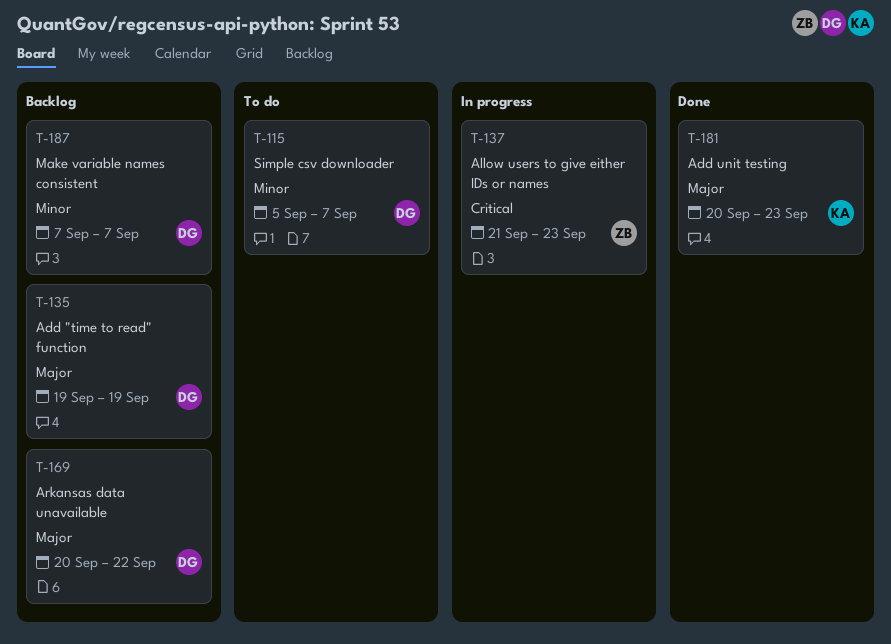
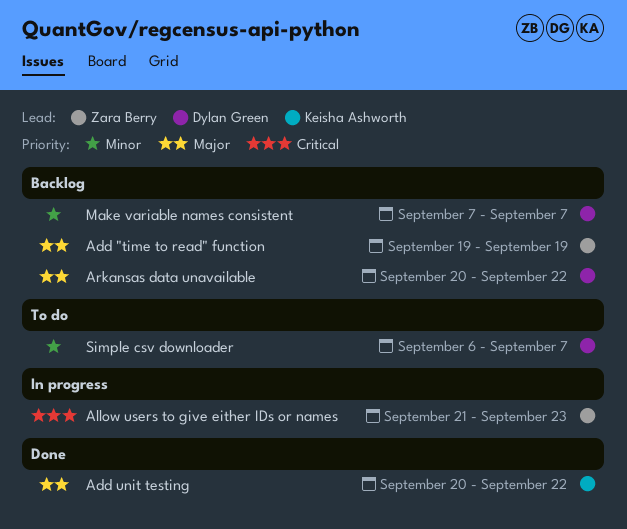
Add "time to read" function, owner: Dylan Green -> Zara Berry
Add unit testing, due: Sep 23 -> Sep 22
Simple csv downloader, start: Sep 5 -> Sep 6

